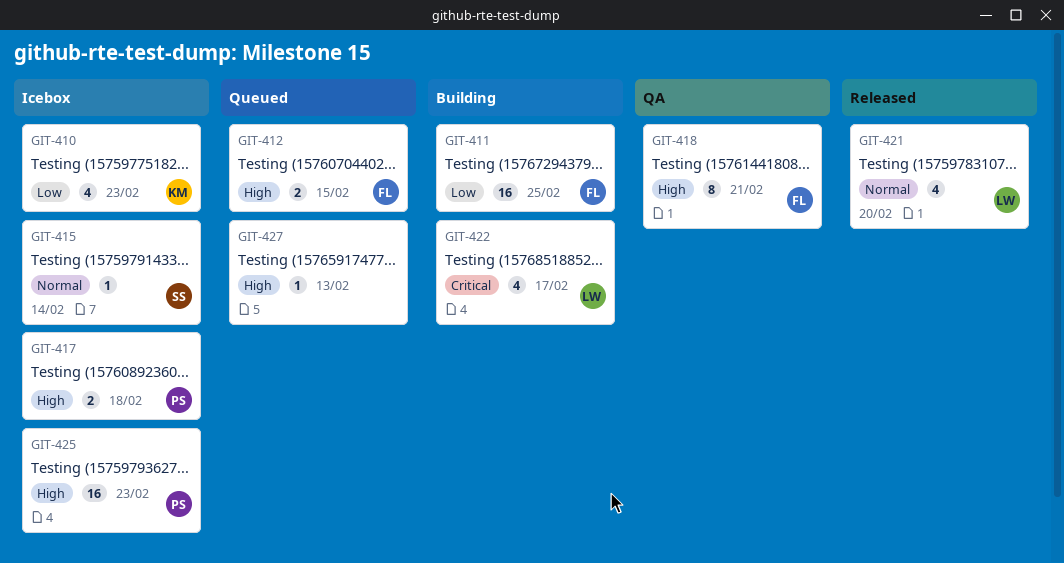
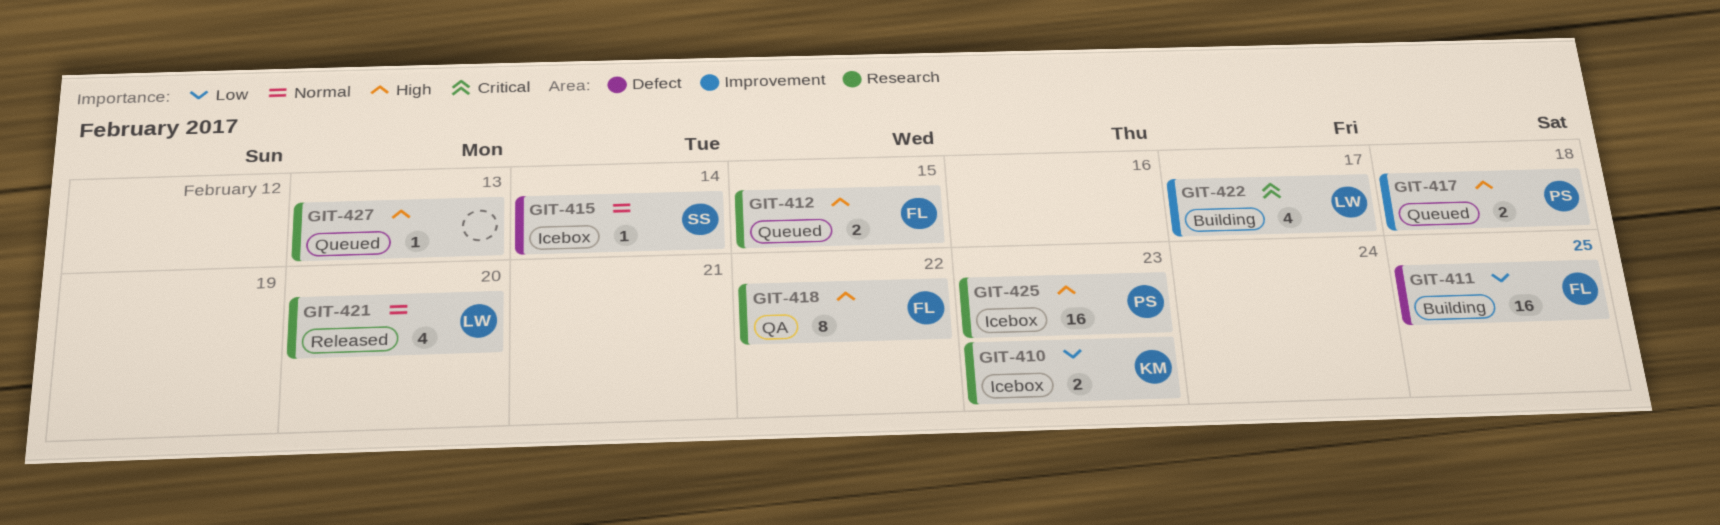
GIT-410, estimate: 4 -> 2
GIT-417, status: Icebox -> Queued
GIT-418, due: Feb 21 -> Feb 22

